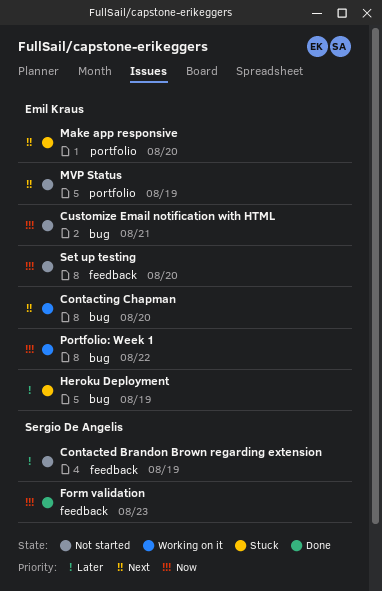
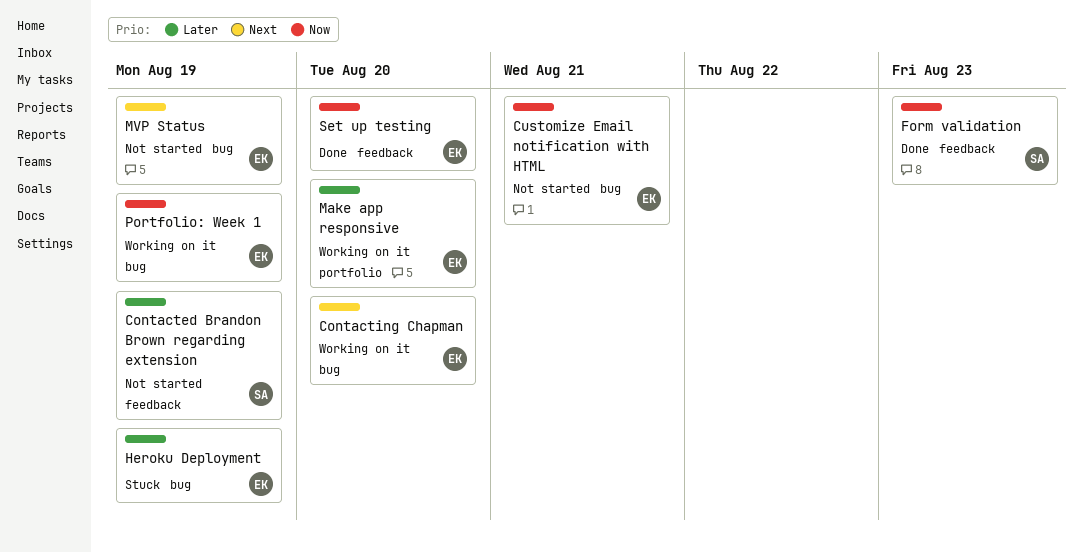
Make app responsive, status: Stuck -> Working on it
Make app responsive, priority: Next -> Later
MVP Status, label: portfolio -> bug
Portfolio: Week 1, due: Aug 22 -> Aug 19
Set up testing, status: Not started -> Done

